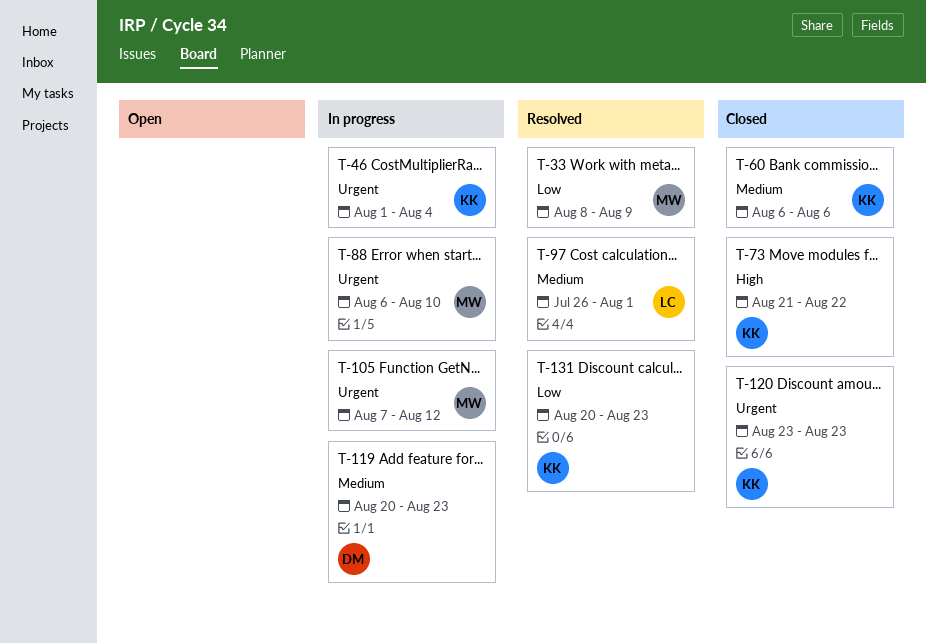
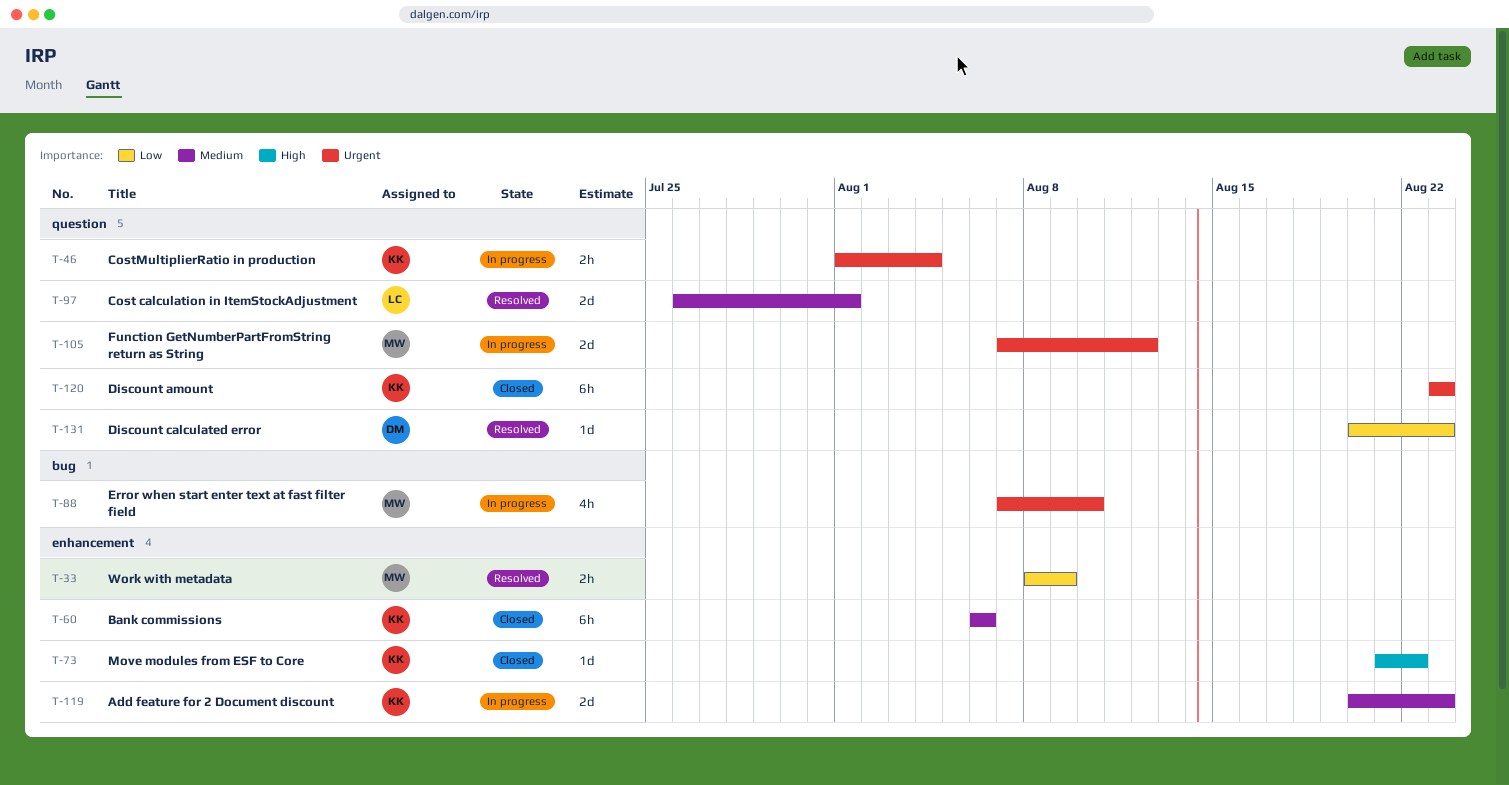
T-88, start: Aug 6 -> Aug 7
T-119, owner: DM -> KK
T-131, owner: KK -> DM

